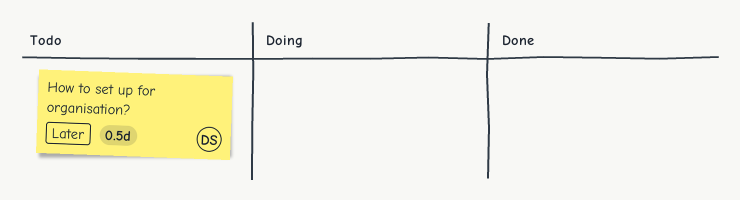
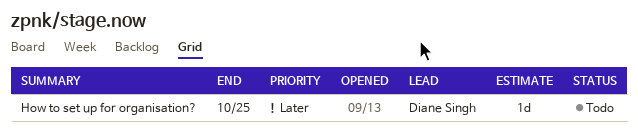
How to set up for organisation?, estimate: 0.5d -> 1d

